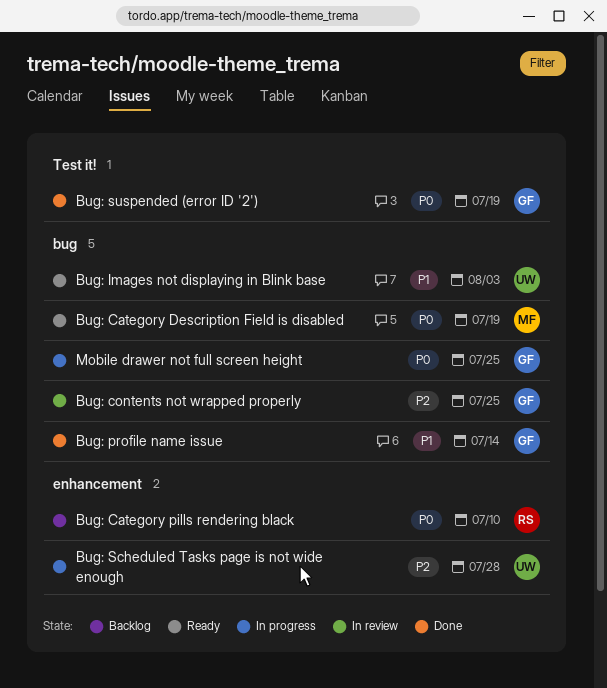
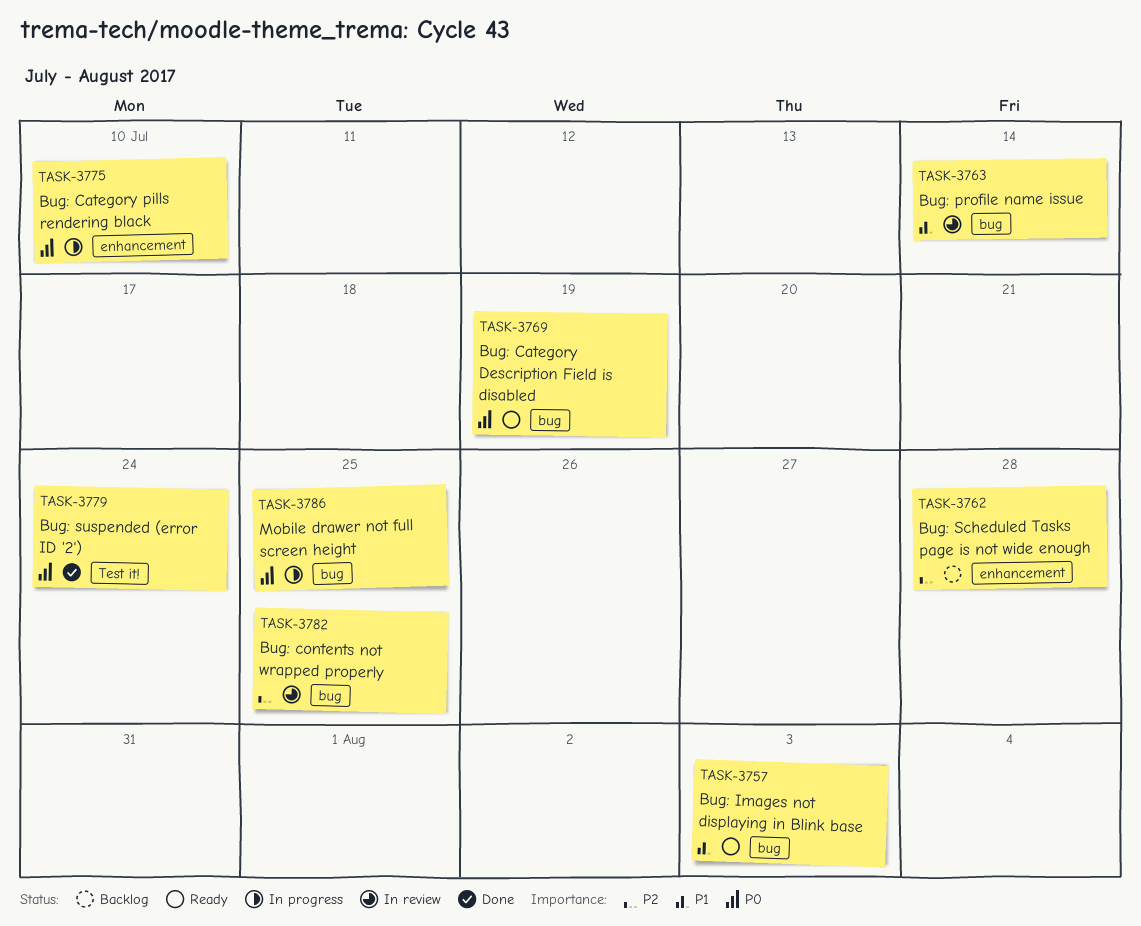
Bug: Category pills rendering black, status: Backlog -> In progress
Bug: profile name issue, status: Done -> In review
Bug: Scheduled Tasks page is not wide enough, status: In progress -> Backlog
Bug: suspended (error ID '2'), due: Jul 19 -> Jul 24

